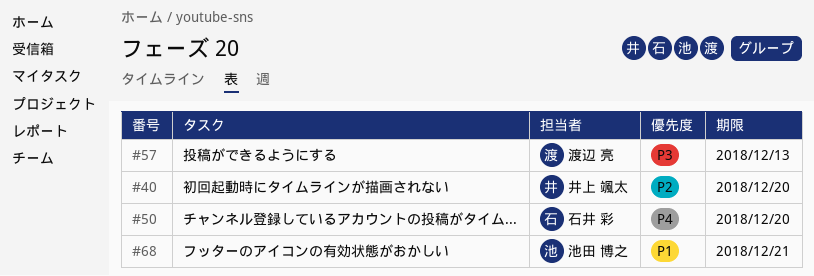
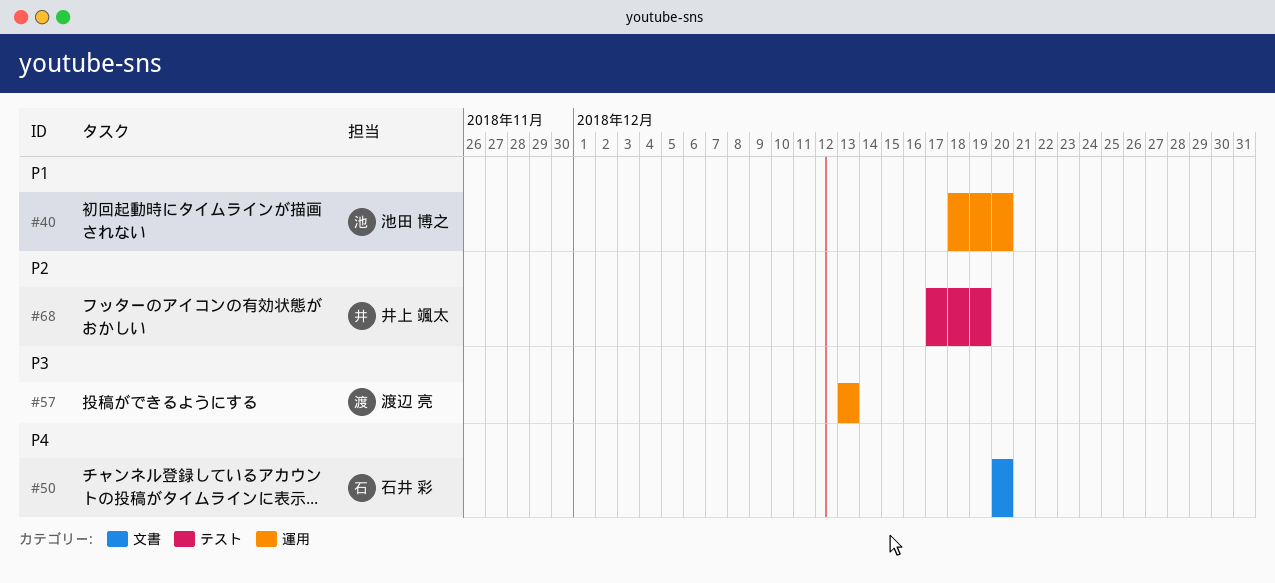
#40, owner: 井上 颯太 -> 池田 博之
#40, priority: P2 -> P1
#68, owner: 池田 博之 -> 井上 颯太
#68, priority: P1 -> P2
#68, due: Dec 21 -> Dec 19

